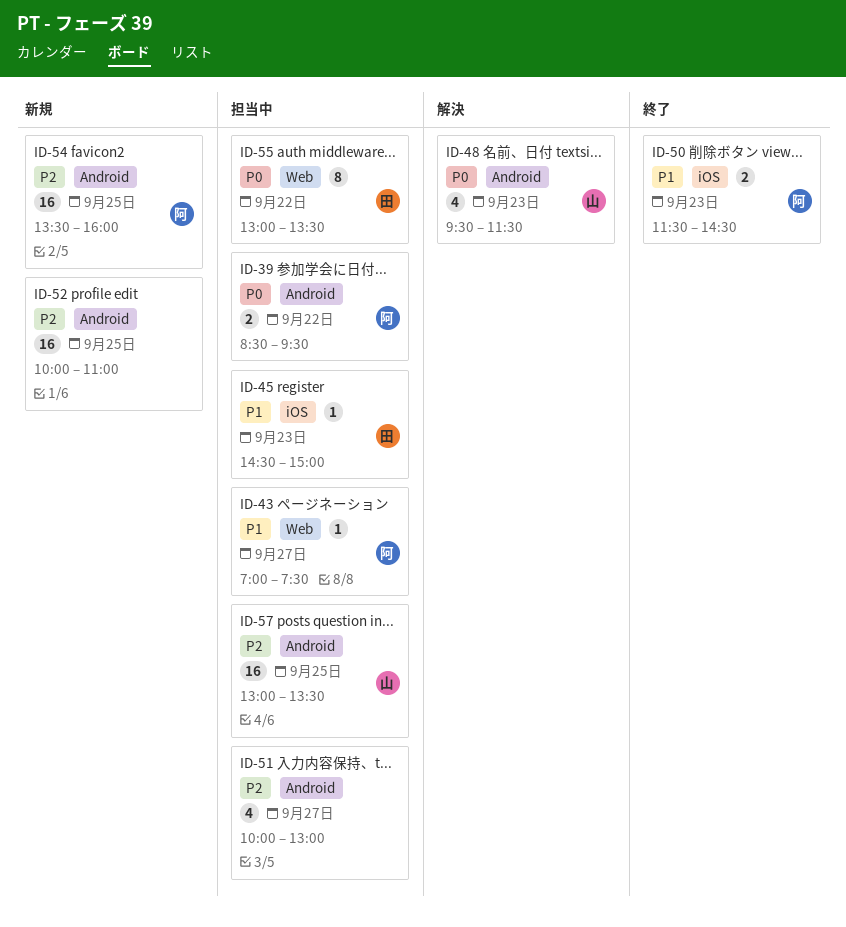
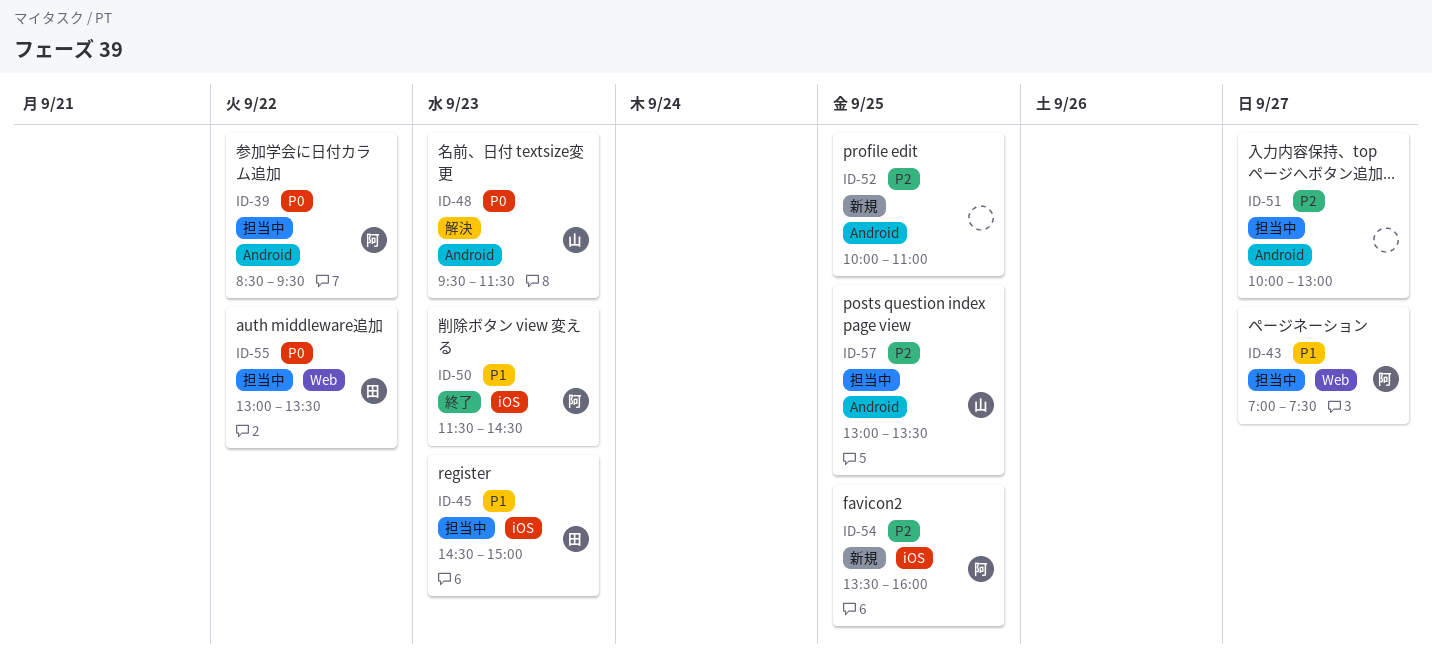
ID-54, label: Android -> iOS

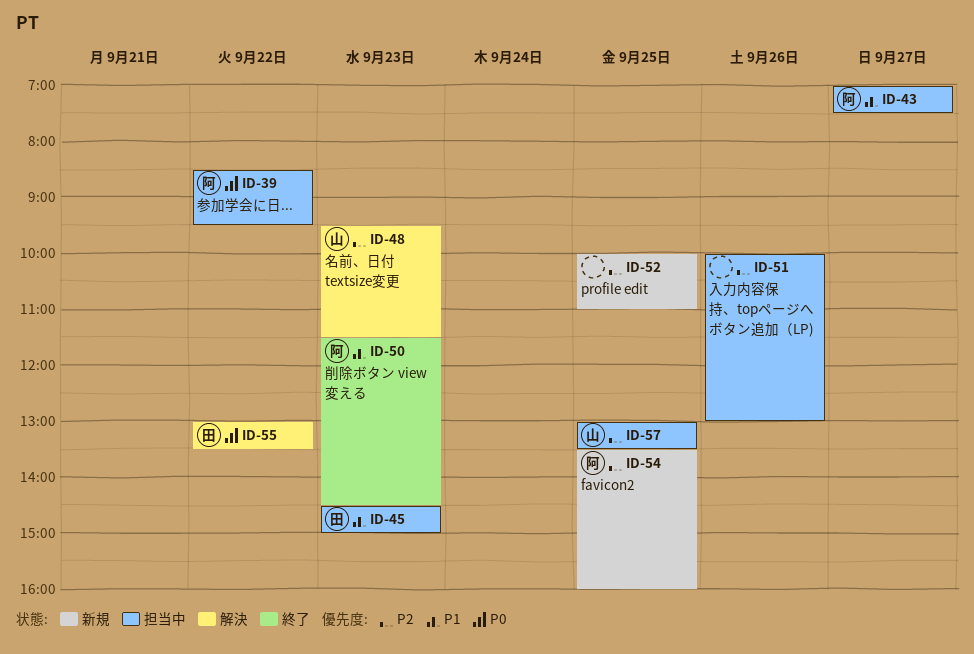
ID-48, priority: P0 -> P2
ID-51, day: Sep 27 -> Sep 26
ID-55, status: 担当中 -> 解決

